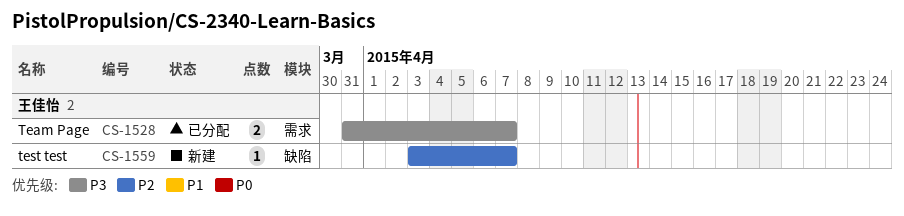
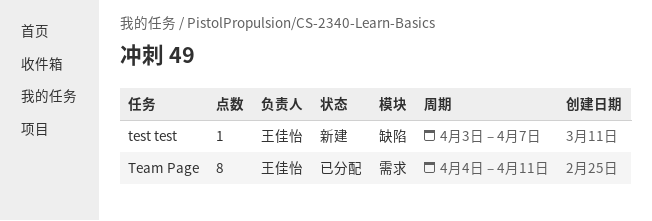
Team Page, estimate: 2 -> 8
Team Page, start: Mar 31 -> Apr 4
Team Page, due: Apr 7 -> Apr 11

